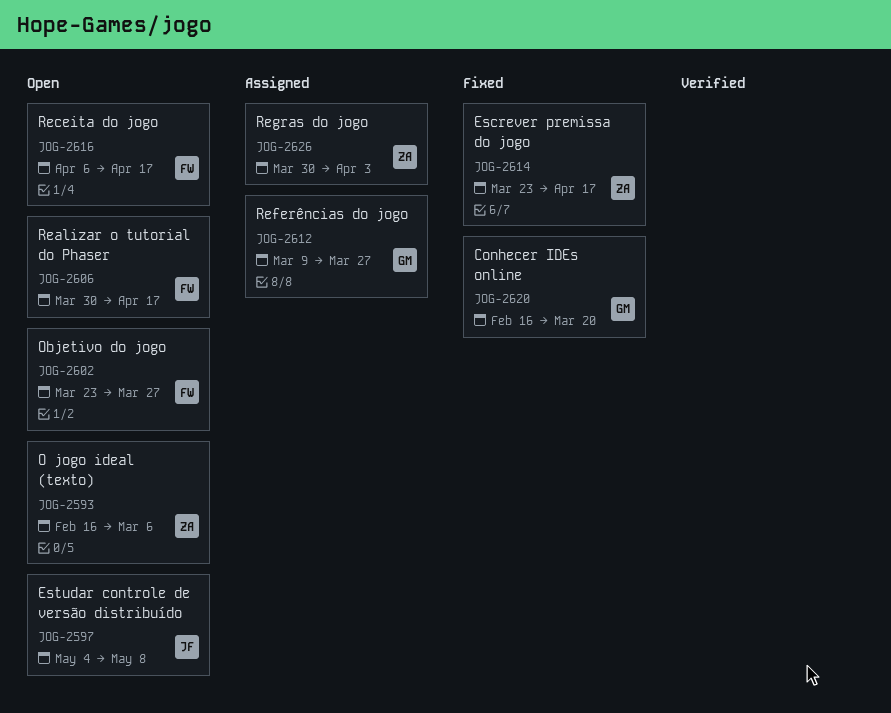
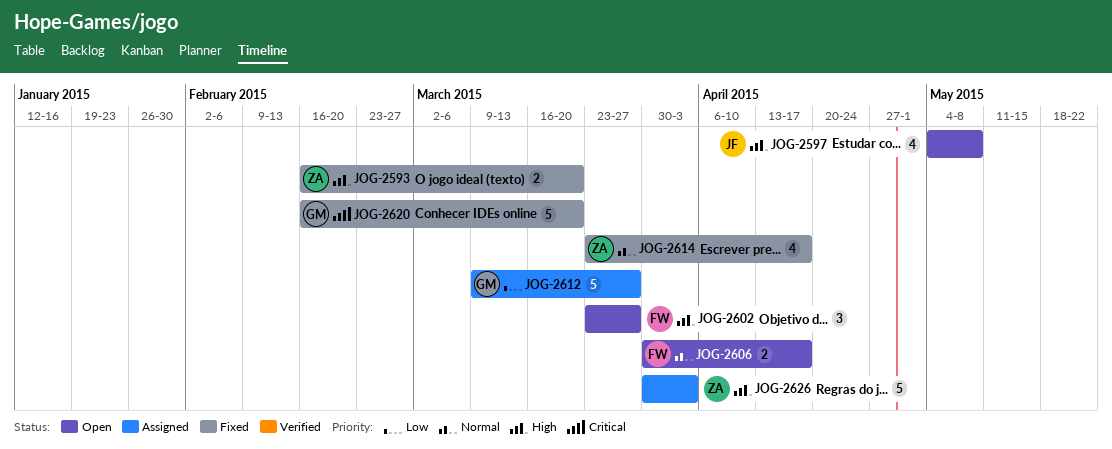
JOG-2593, status: Open -> Fixed
JOG-2593, due: Mar 6 -> Mar 20
JOG-2616: present -> none

